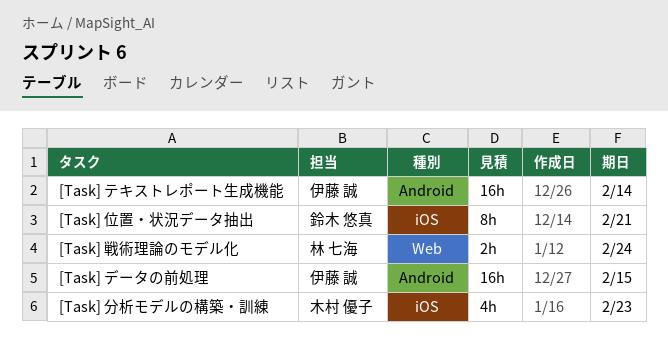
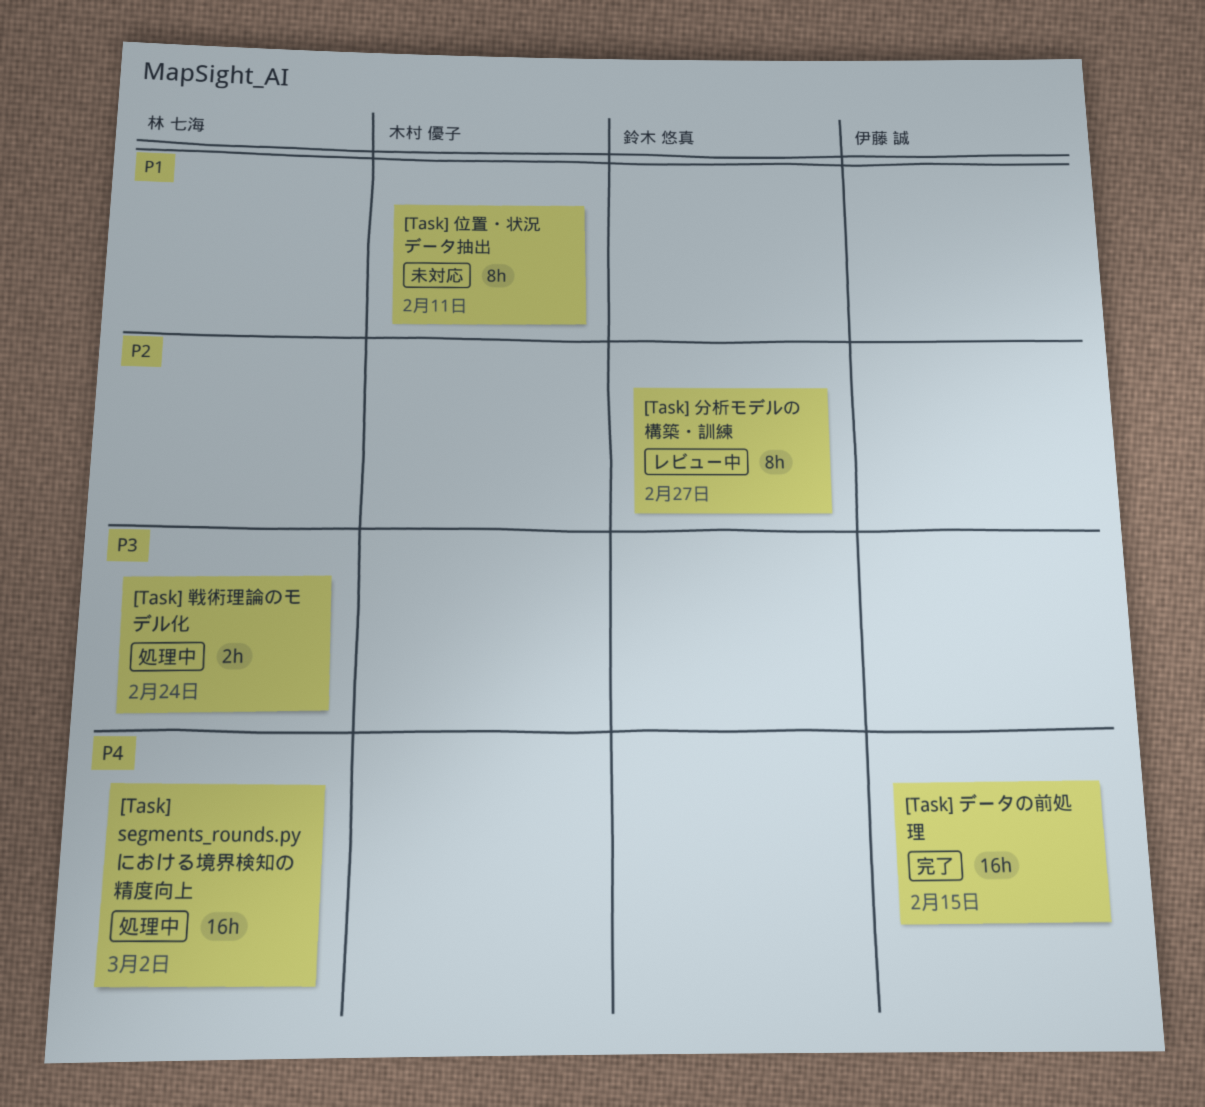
[Task] segments_rounds.pyにおける境界検知の精度向上: none -> present
[Task] テキストレポート生成機能: present -> none
[Task] 位置・状況データ抽出, owner: 鈴木 悠真 -> 木村 優子
[Task] 位置・状況データ抽出, due: Feb 21 -> Feb 11
[Task] 分析モデルの構築・訓練, owner: 木村 優子 -> 鈴木 悠真
[Task] 分析モデルの構築・訓練, estimate: 4h -> 8h
[Task] 分析モデルの構築・訓練, due: Feb 23 -> Feb 27

